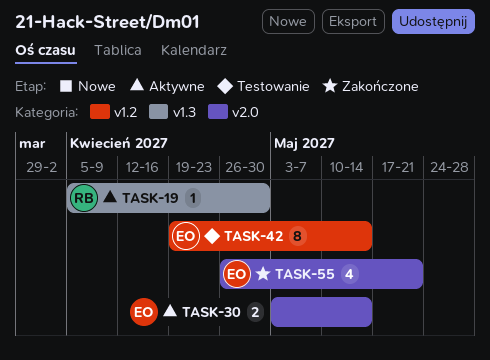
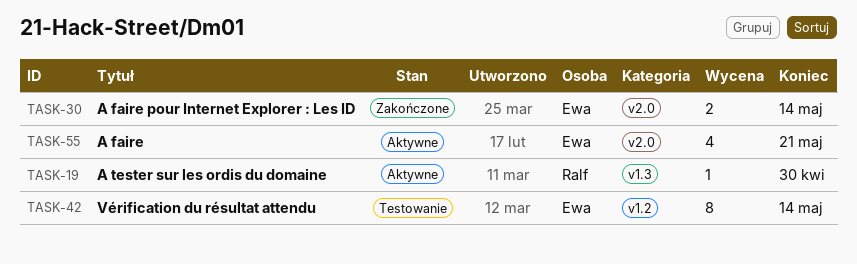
TASK-30, status: Aktywne -> Zakończone
TASK-55, status: Zakończone -> Aktywne

